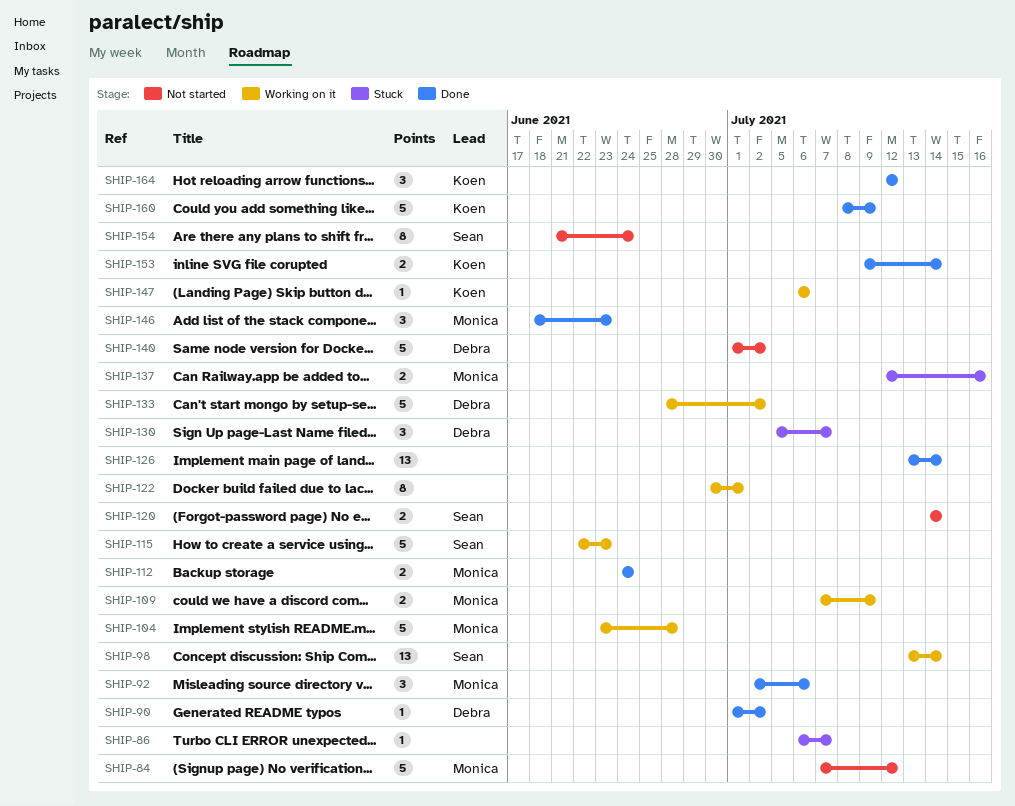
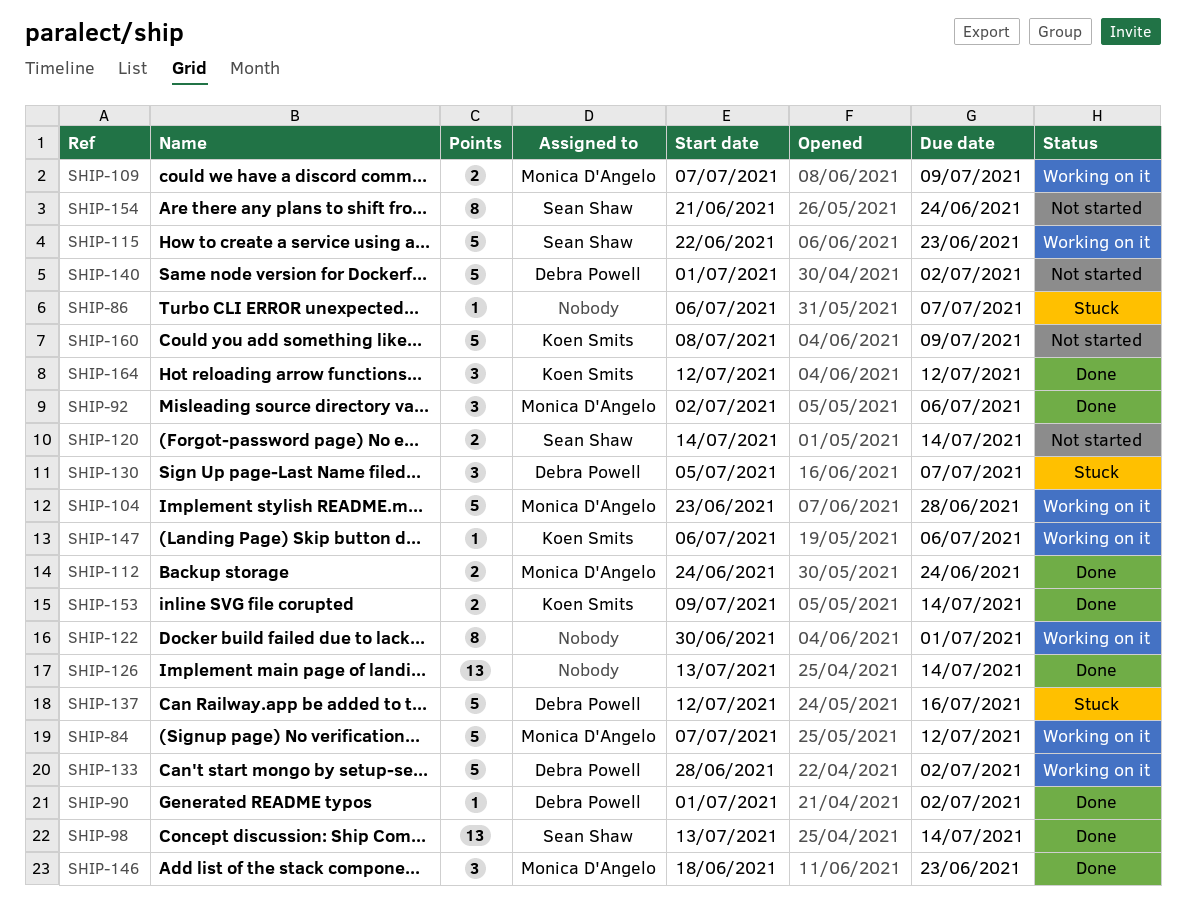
SHIP-84, status: Not started -> Working on it
SHIP-98, status: Working on it -> Done
SHIP-137, owner: Monica D'Angelo -> Debra Powell
SHIP-137, estimate: 2 -> 5
SHIP-160, status: Done -> Not started

